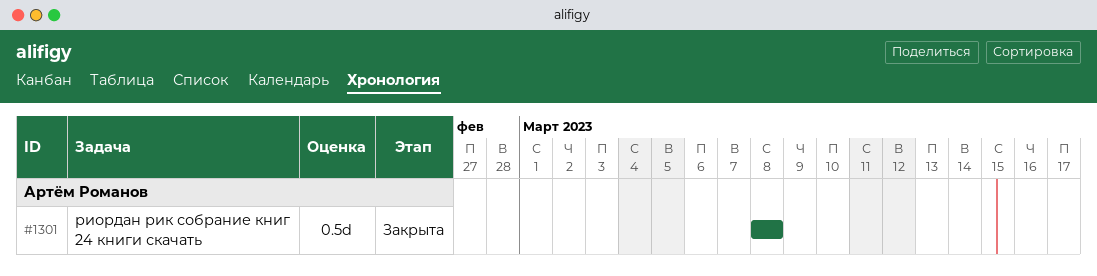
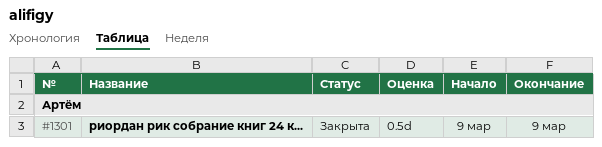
#1301, start: Mar 8 -> Mar 9
#1301, due: Mar 8 -> Mar 9

